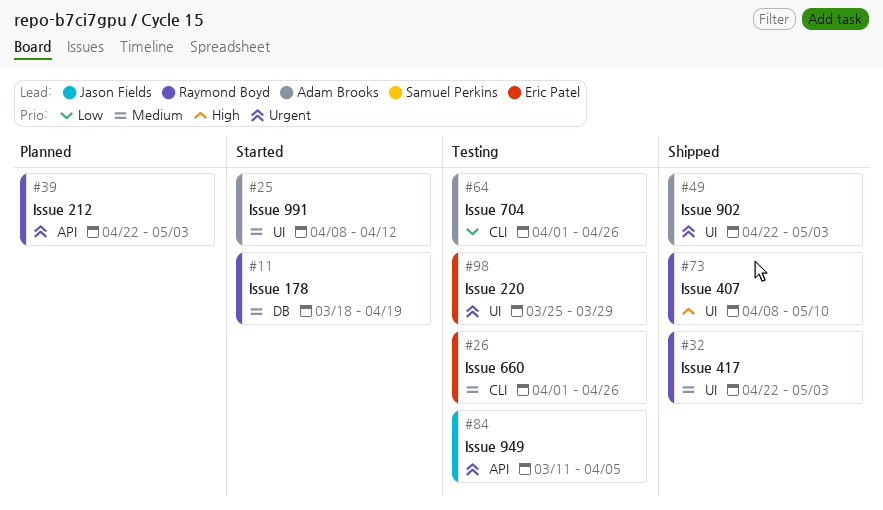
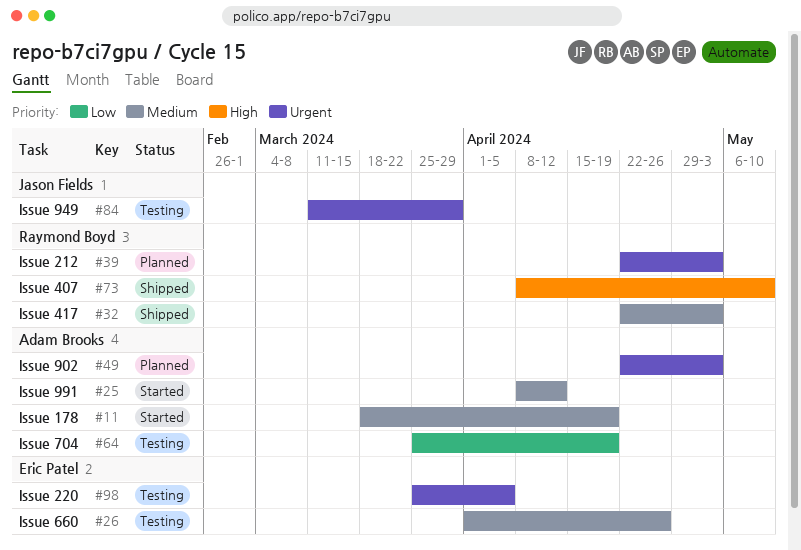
#11, owner: Raymond Boyd -> Adam Brooks
#49, status: Shipped -> Planned
#64, start: Apr 1 -> Mar 25
#64, due: Apr 26 -> Apr 19
#84, due: Apr 5 -> Mar 29
#98, due: Mar 29 -> Apr 5

